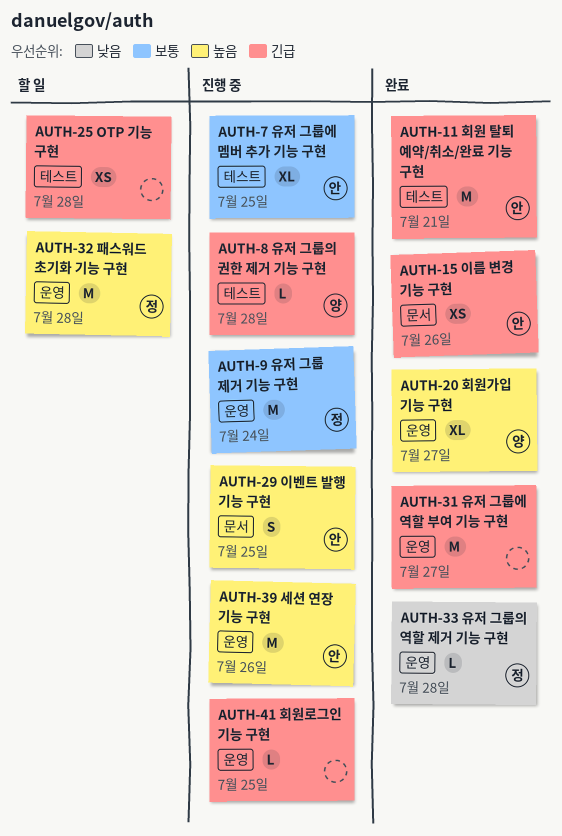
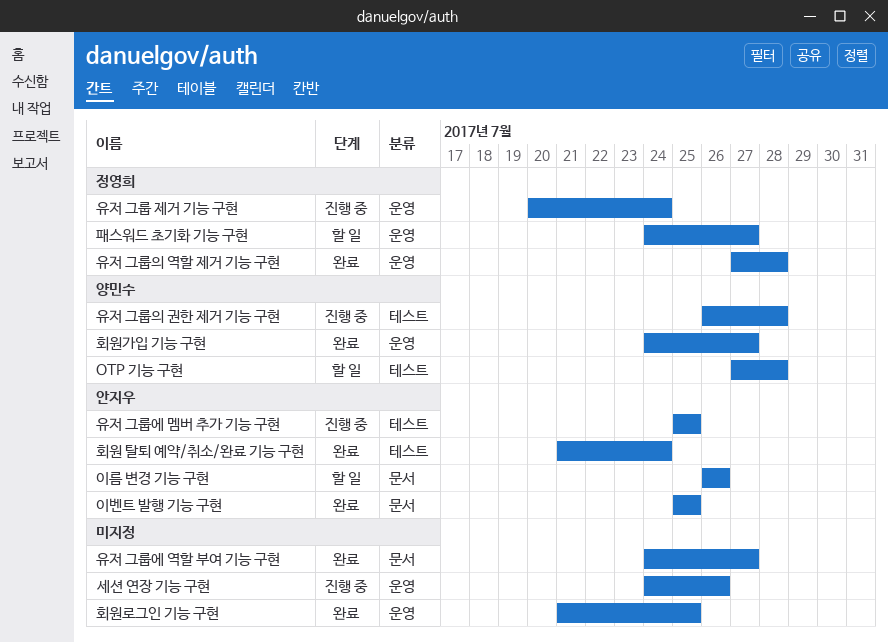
OTP 기능 구현, owner: none -> 양민수
세션 연장 기능 구현, owner: 안지우 -> none
유저 그룹에 역할 부여 기능 구현, label: 운영 -> 문서
이름 변경 기능 구현, status: 완료 -> 할 일
이벤트 발행 기능 구현, status: 진행 중 -> 완료
패스워드 초기화 기능 구현, due: Jul 28 -> Jul 27
회원 탈퇴 예약/취소/완료 기능 구현, due: Jul 21 -> Jul 24
회원로그인 기능 구현, status: 진행 중 -> 완료

